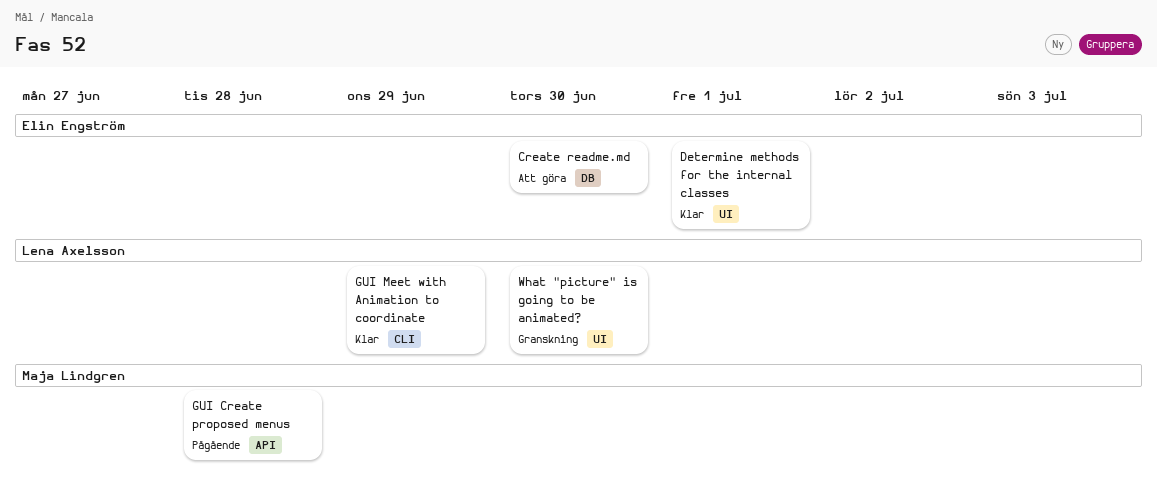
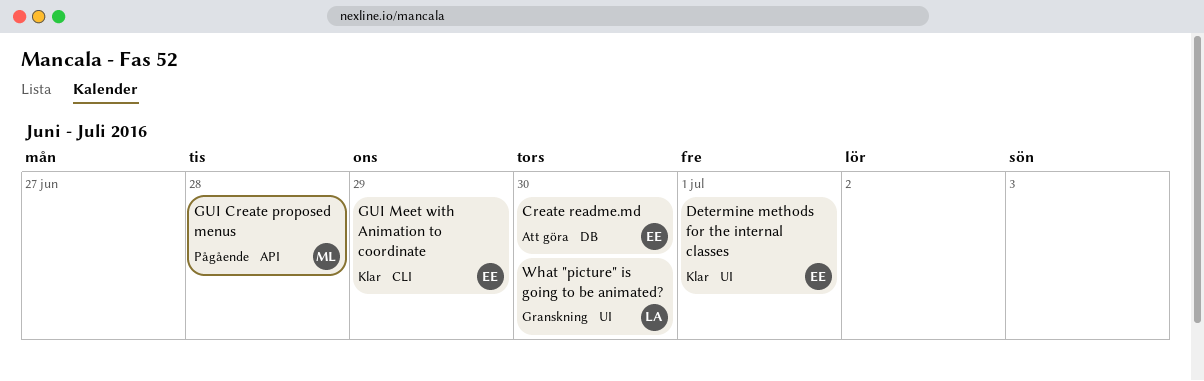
GUI Meet with Animation to coordinate, owner: Lena Axelsson -> Elin Engström

